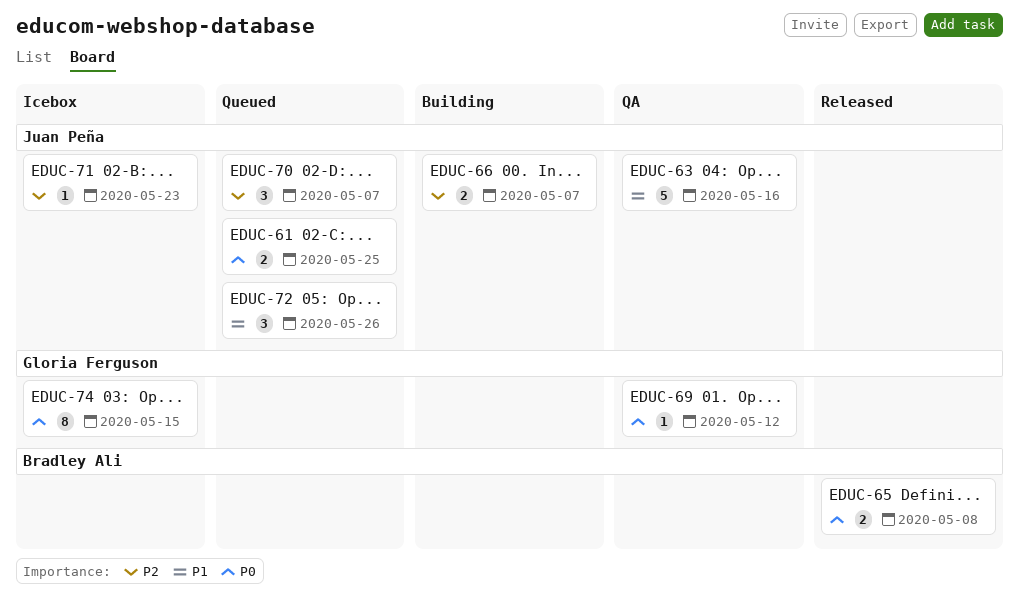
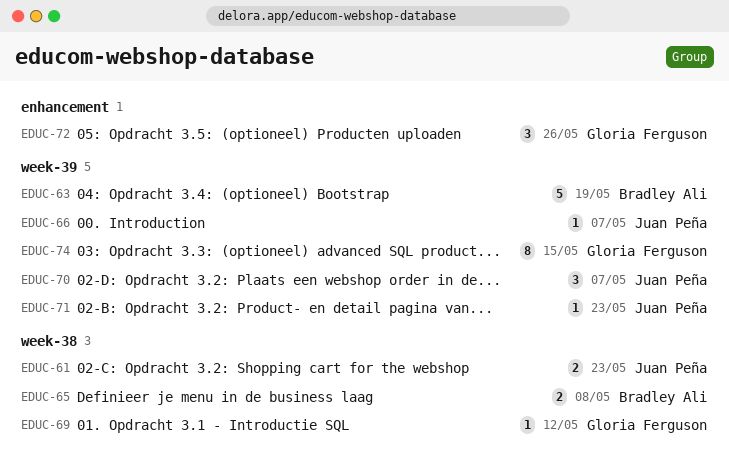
EDUC-61, due: May 25 -> May 23
EDUC-63, owner: Juan Peña -> Bradley Ali
EDUC-63, due: May 16 -> May 19
EDUC-66, estimate: 2 -> 1
EDUC-72, owner: Juan Peña -> Gloria Ferguson

